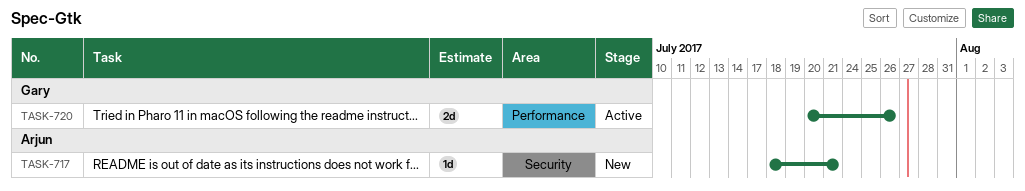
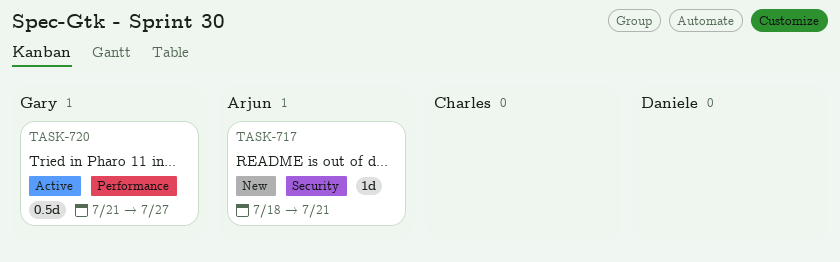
TASK-720, estimate: 2d -> 0.5d
TASK-720, start: Jul 20 -> Jul 21
TASK-720, due: Jul 26 -> Jul 27

